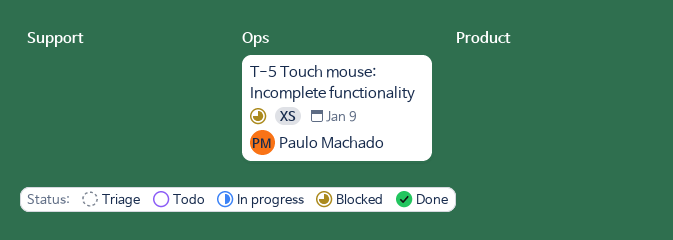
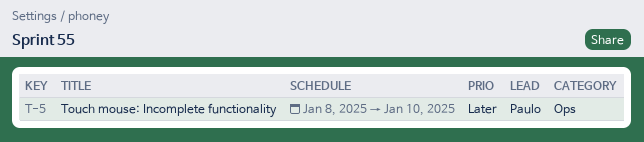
T-5, due: Jan 9 -> Jan 10

